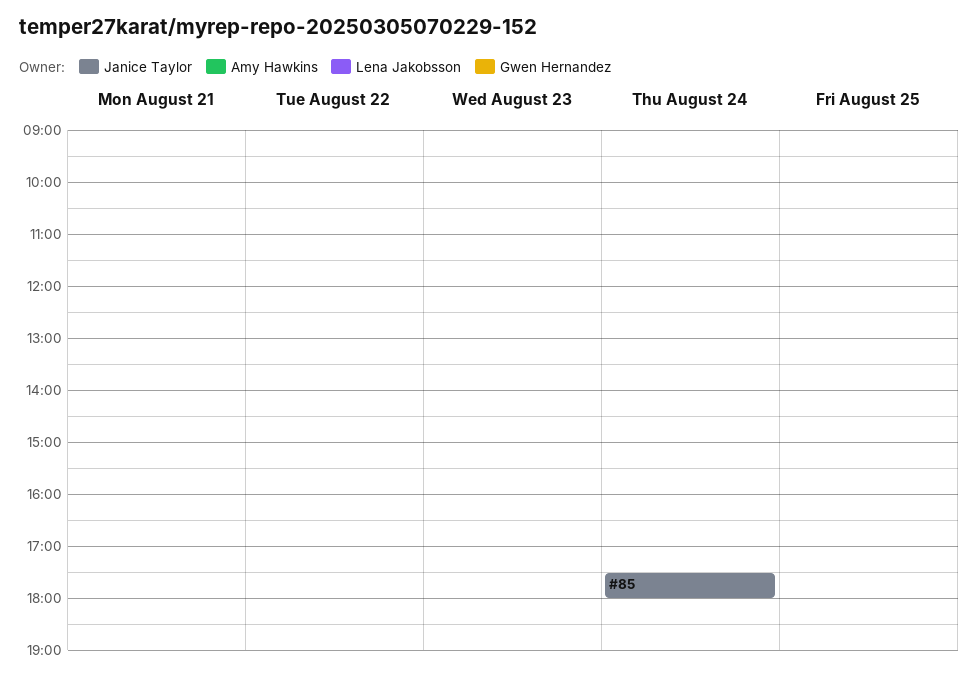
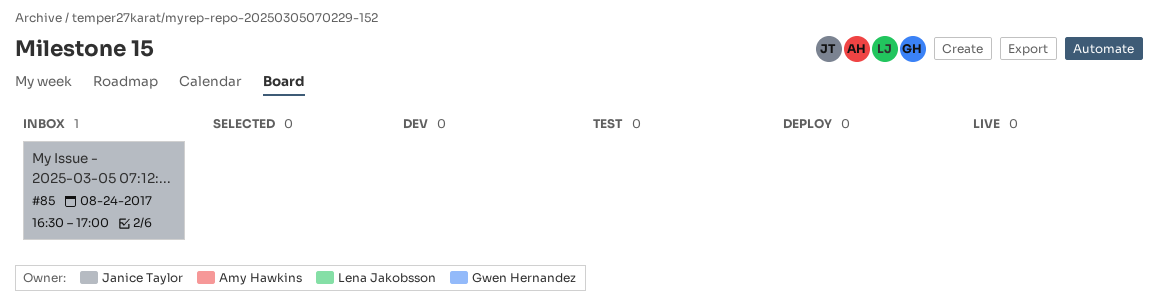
#85, begins: 17:30 -> 16:30
#85, ends: 18:00 -> 17:00

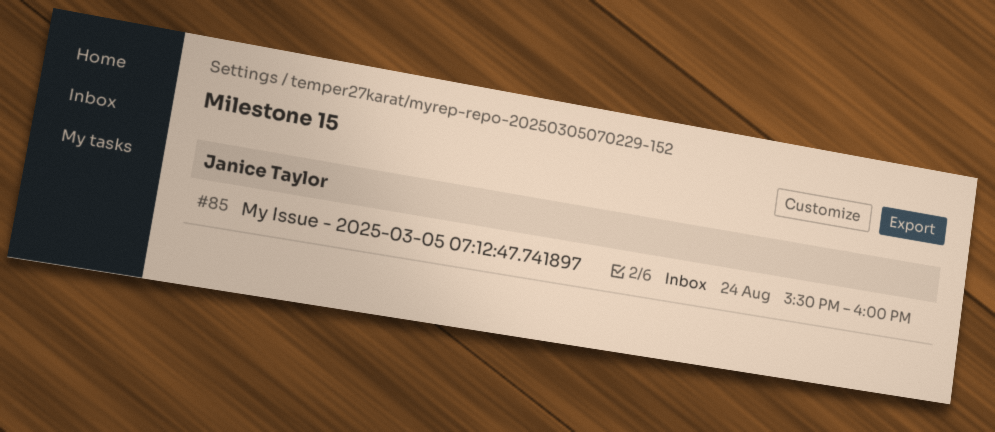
#85, begins: 16:30 -> 15:30
#85, ends: 17:00 -> 16:00

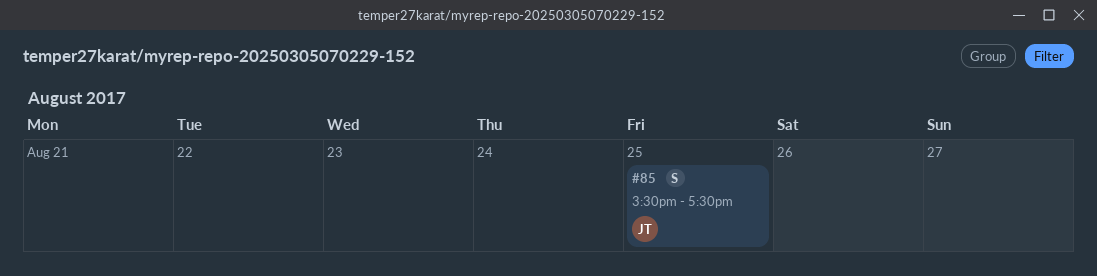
#85, day: Aug 24 -> Aug 25
#85, ends: 16:00 -> 17:30

